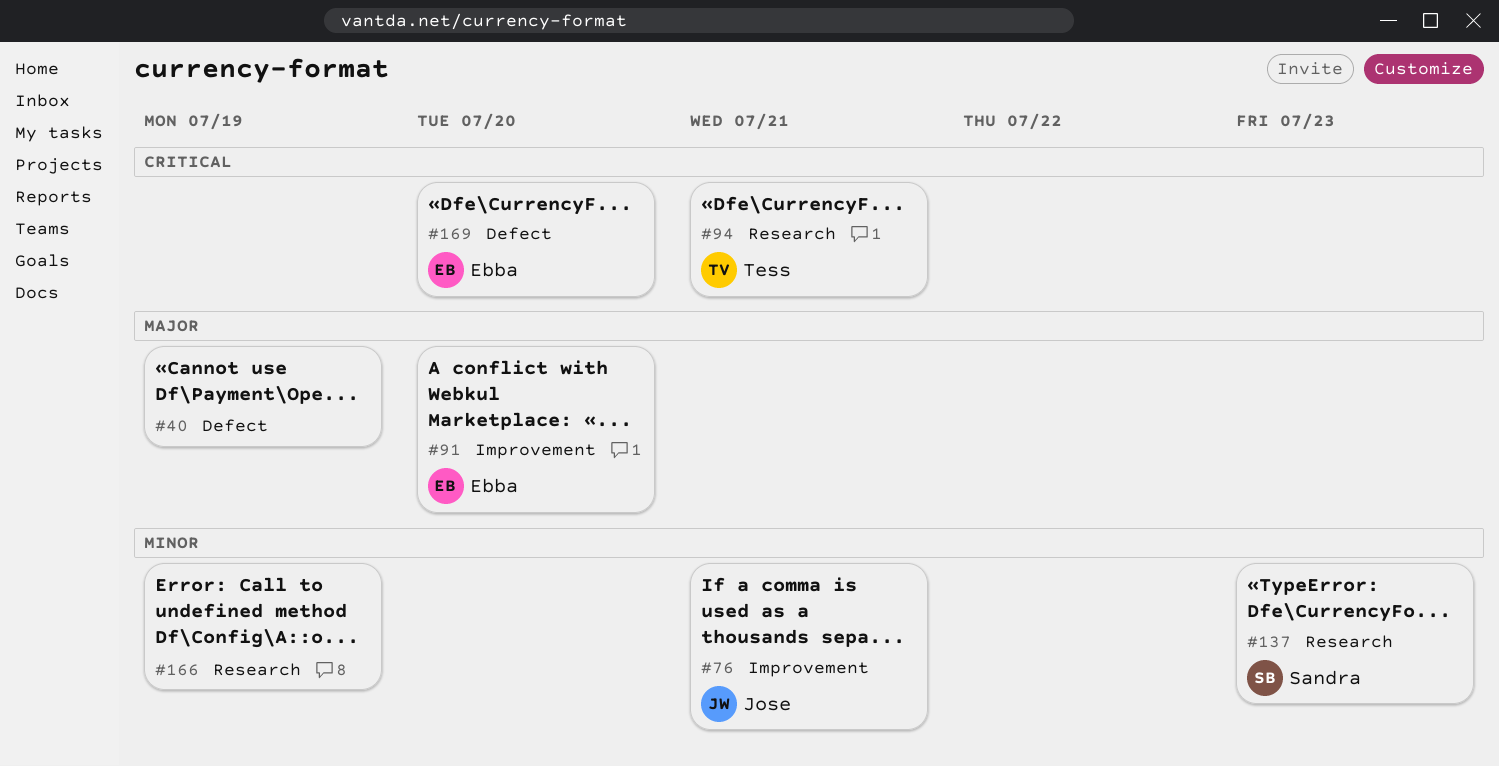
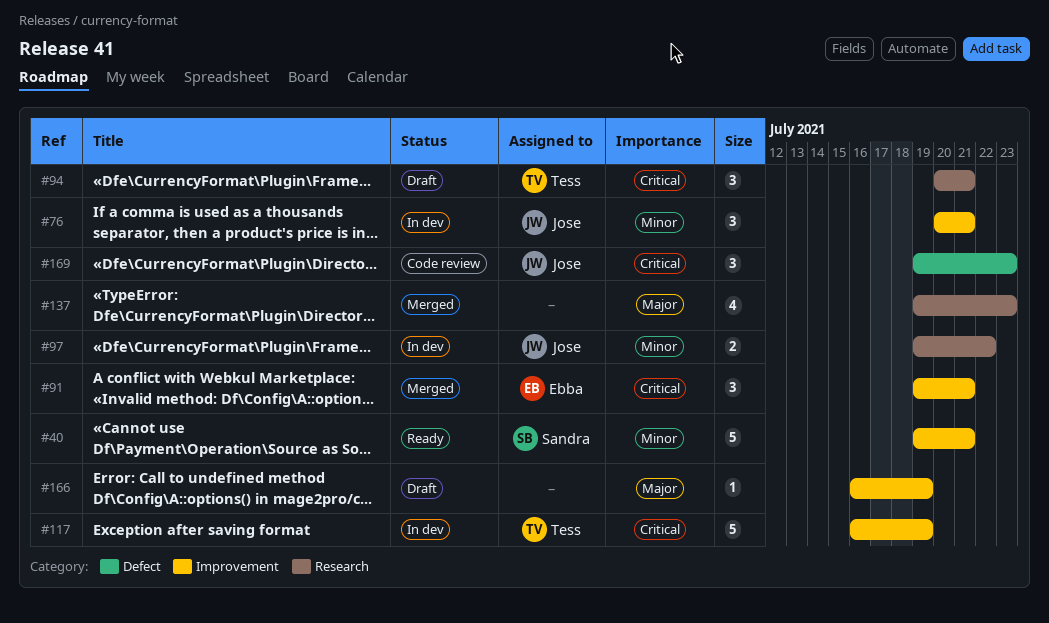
#40, owner: none -> Sandra
#40, priority: Major -> Minor
#40, label: Defect -> Improvement
#40, due: Jul 19 -> Jul 21
#91, priority: Major -> Critical
#91, due: Jul 20 -> Jul 21
#97: none -> present
#117: none -> present
#137, owner: Sandra -> none
#137, priority: Minor -> Major
#166, priority: Minor -> Major
#166, label: Research -> Improvement
#169, owner: Ebba -> Jose
#169, due: Jul 20 -> Jul 23

